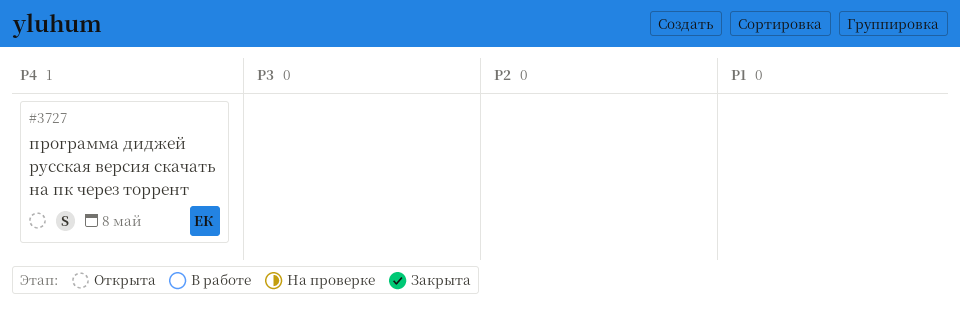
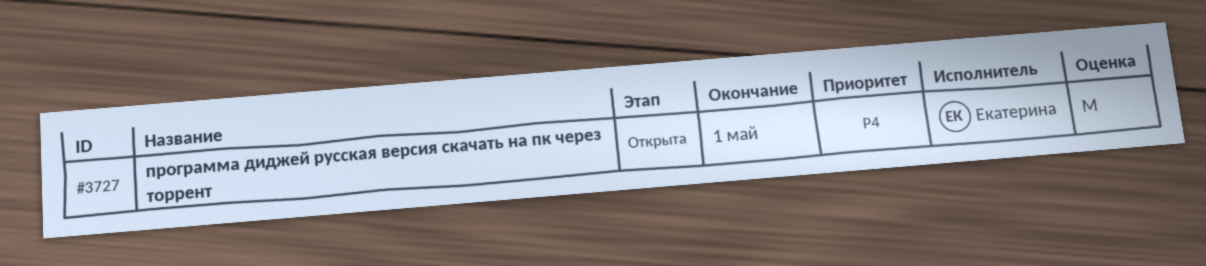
#3727, estimate: S -> M
#3727, due: May 8 -> May 1

